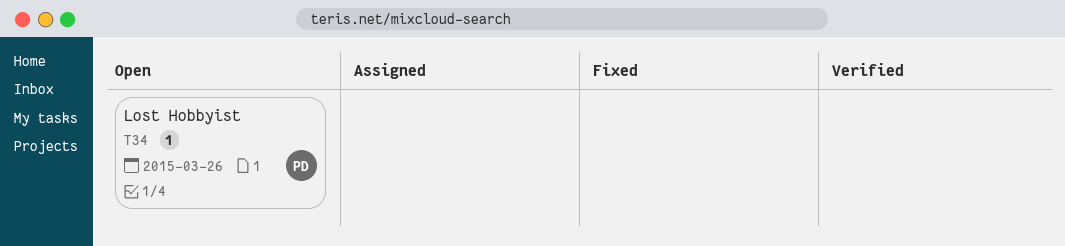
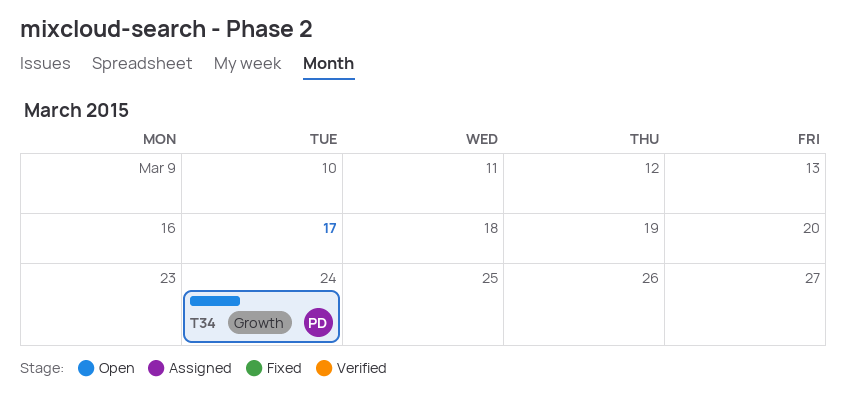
T34, due: Mar 26 -> Mar 24

